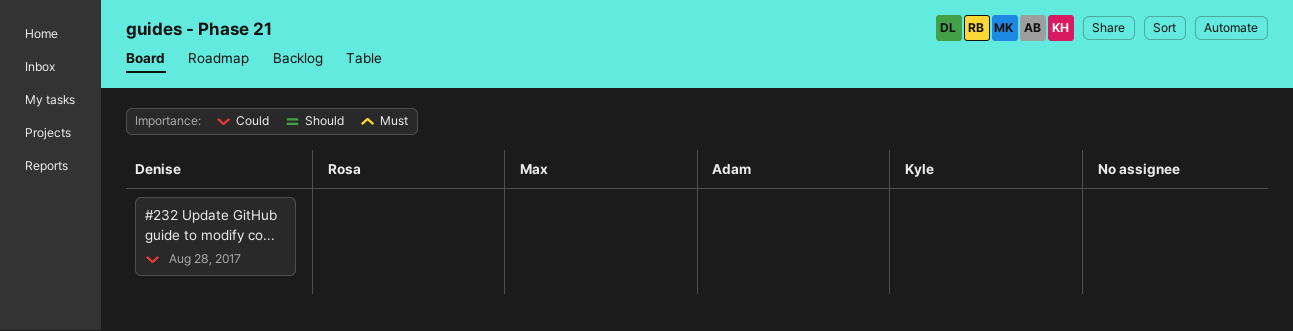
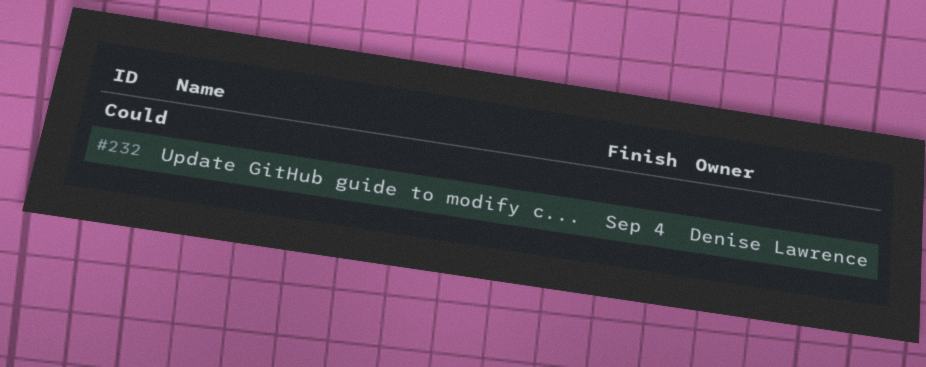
#232, due: Aug 28 -> Sep 4

